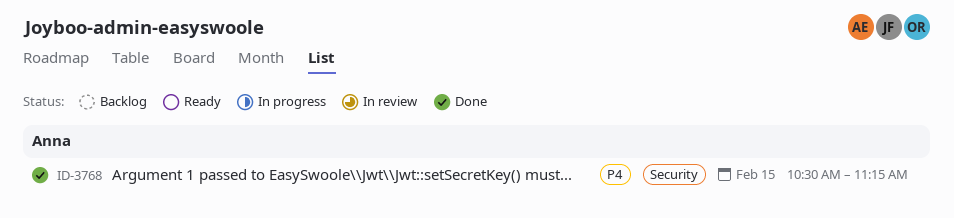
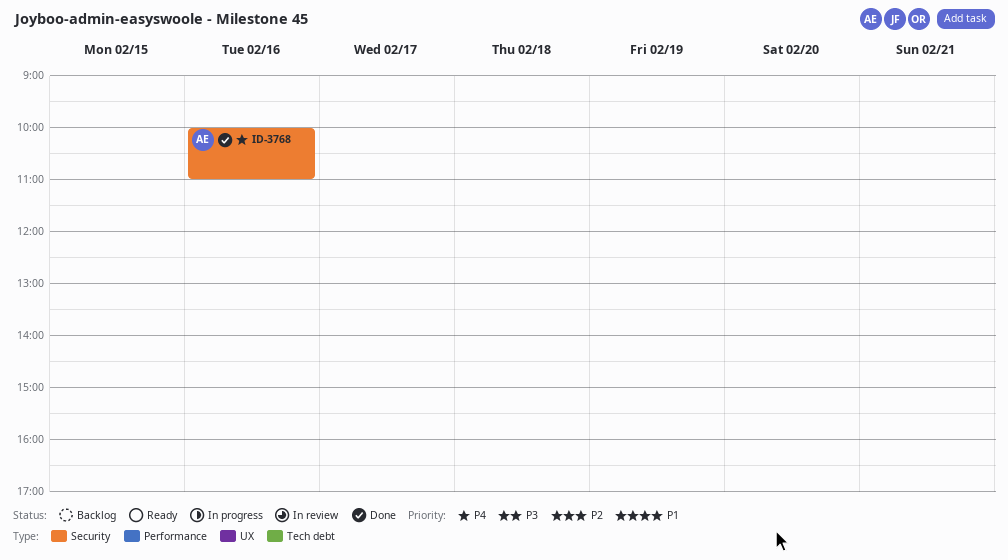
ID-3768, day: Feb 15 -> Feb 16
ID-3768, begins: 10:30 -> 10:00
ID-3768, ends: 11:15 -> 11:00

